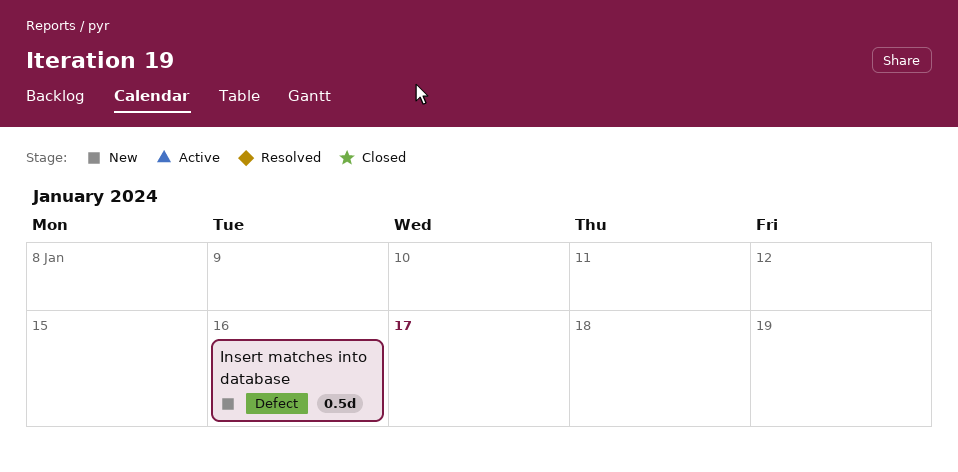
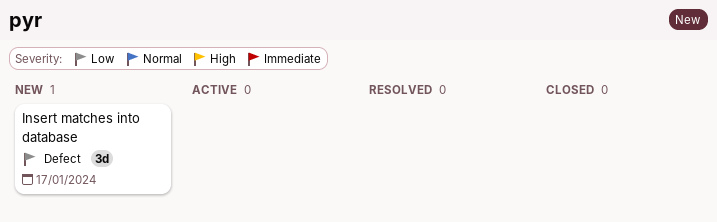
Insert matches into database, estimate: 0.5d -> 3d
Insert matches into database, due: Jan 16 -> Jan 17

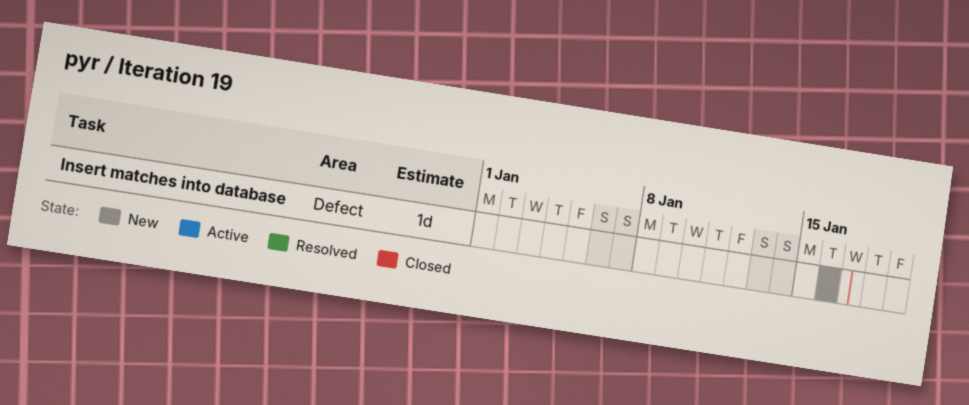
Insert matches into database, estimate: 3d -> 1d
Insert matches into database, due: Jan 17 -> Jan 16

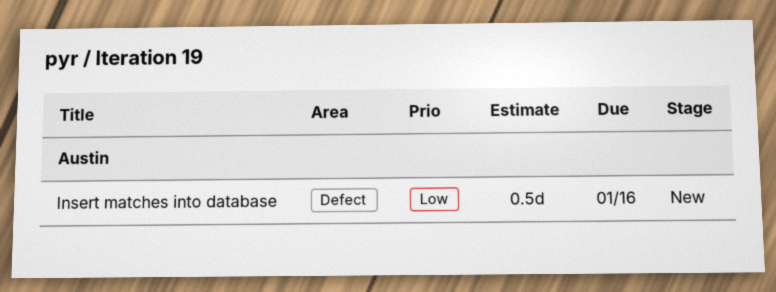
Insert matches into database, estimate: 1d -> 0.5d

